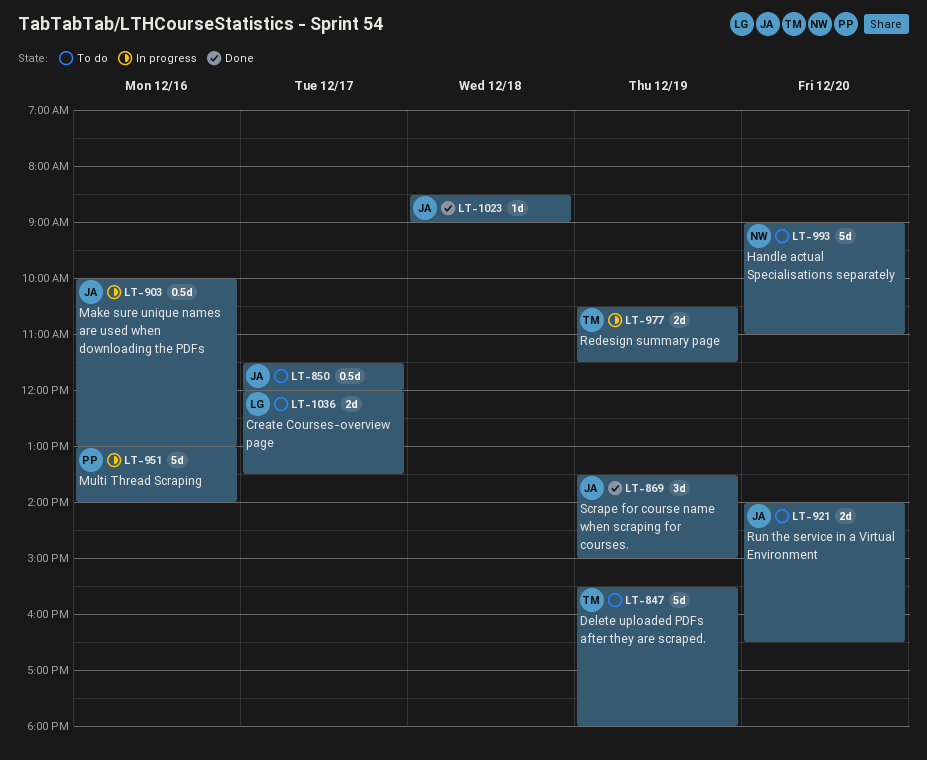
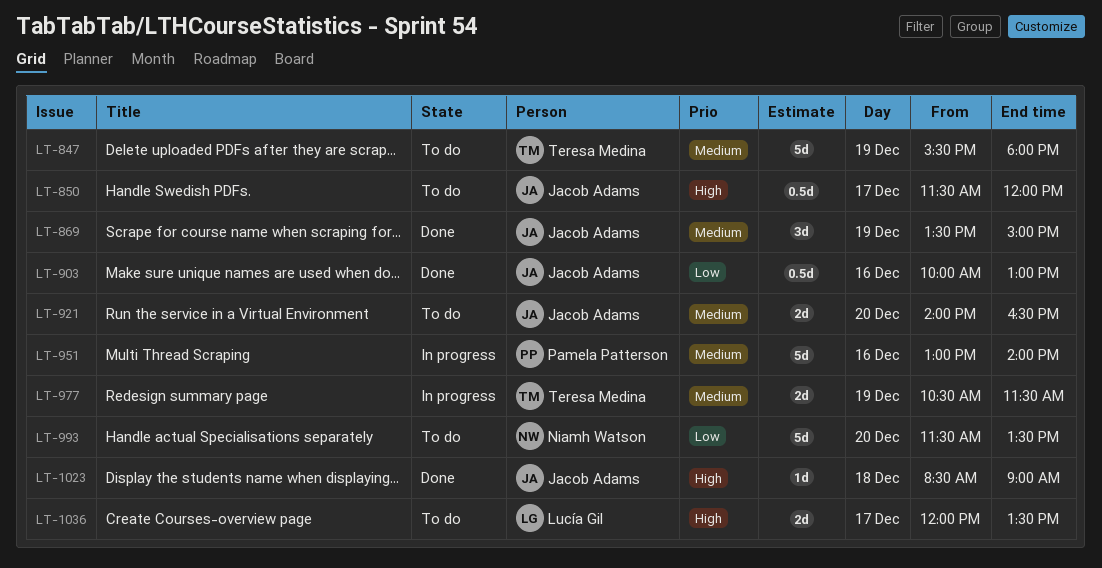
LT-903, status: In progress -> Done
LT-993, begins: 09:00 -> 11:30
LT-993, ends: 11:00 -> 13:30

